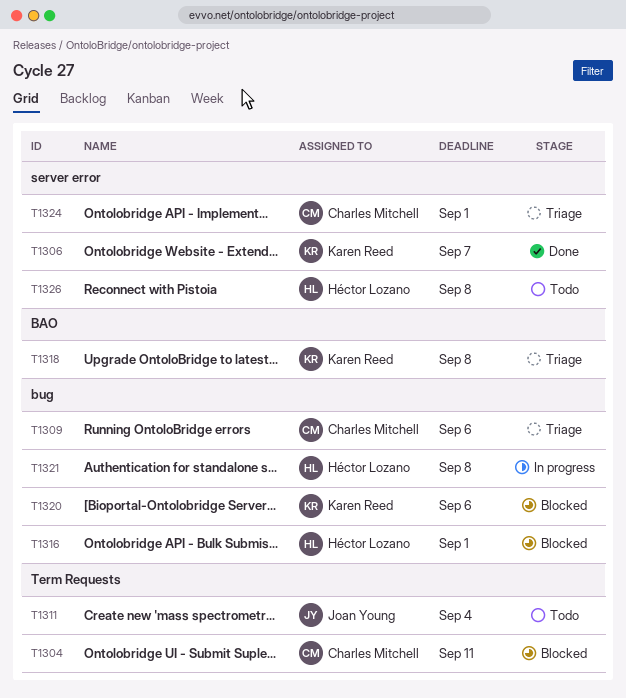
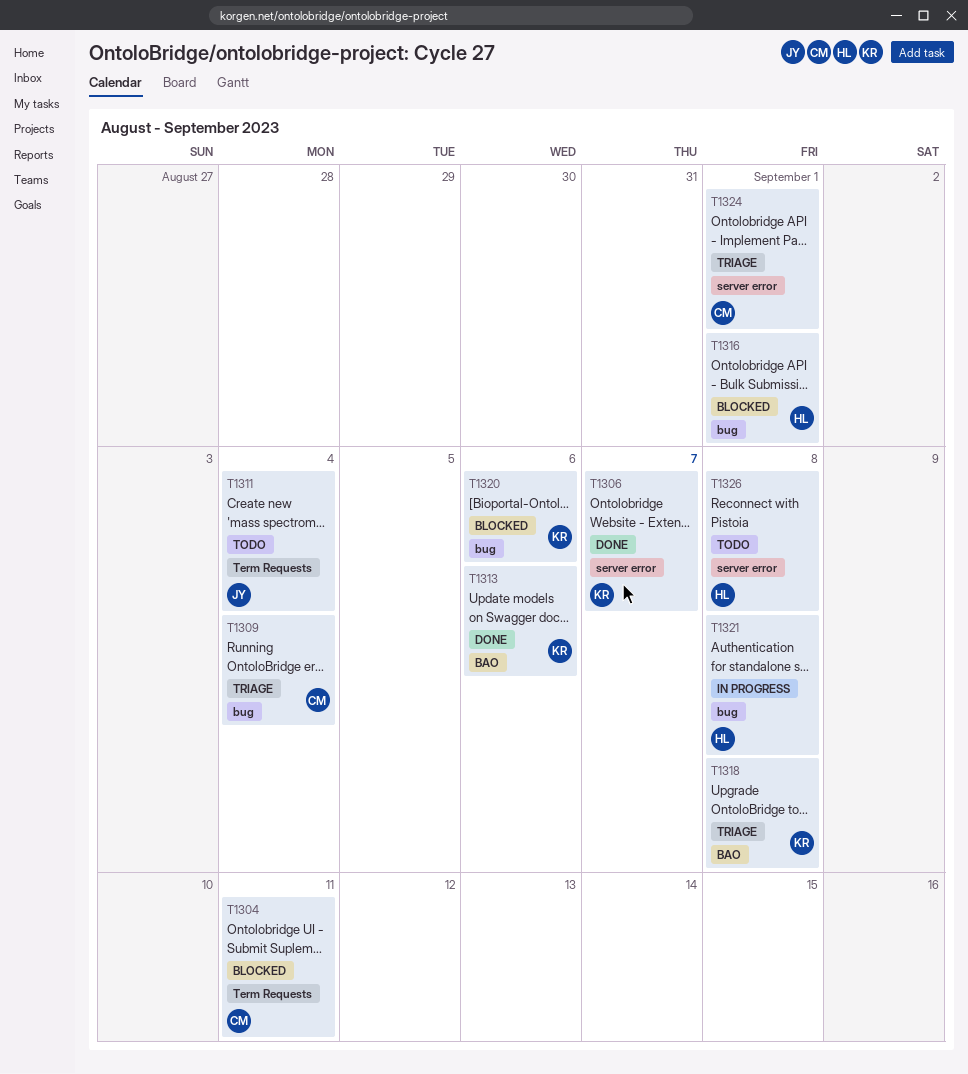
T1309, due: Sep 6 -> Sep 4
T1313: none -> present

